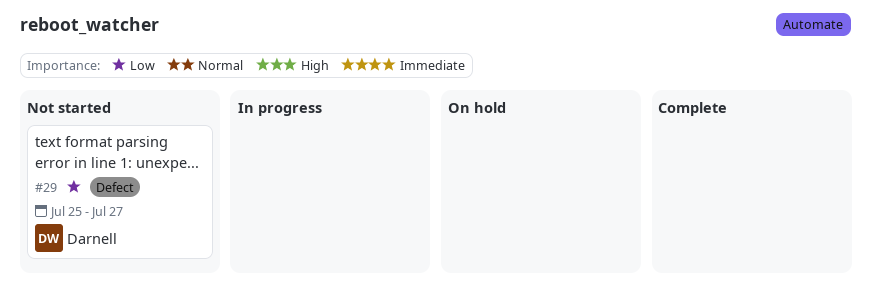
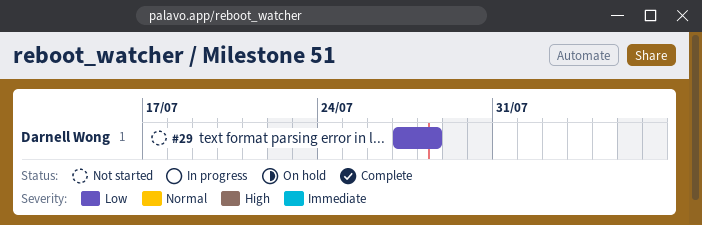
#29, start: Jul 25 -> Jul 27
#29, due: Jul 27 -> Jul 28

